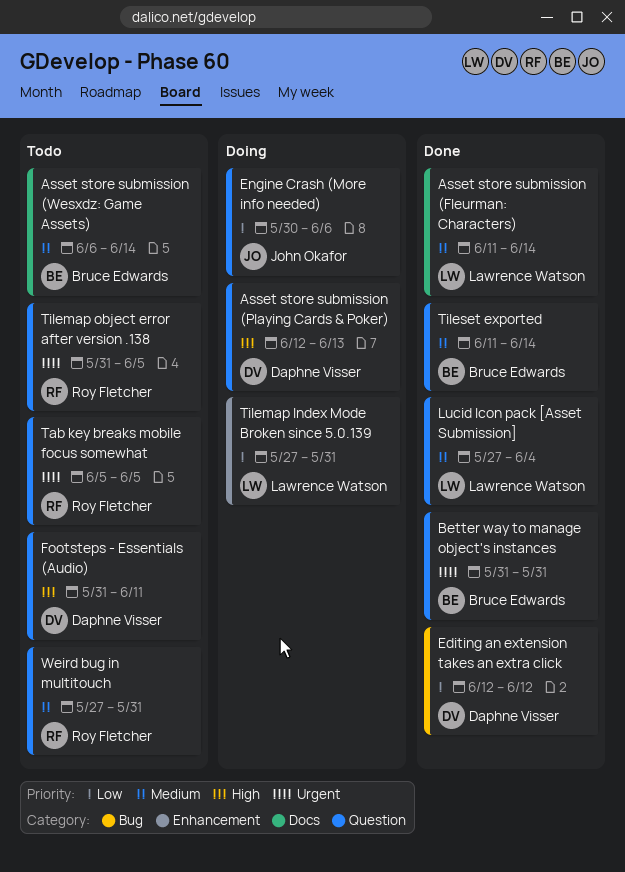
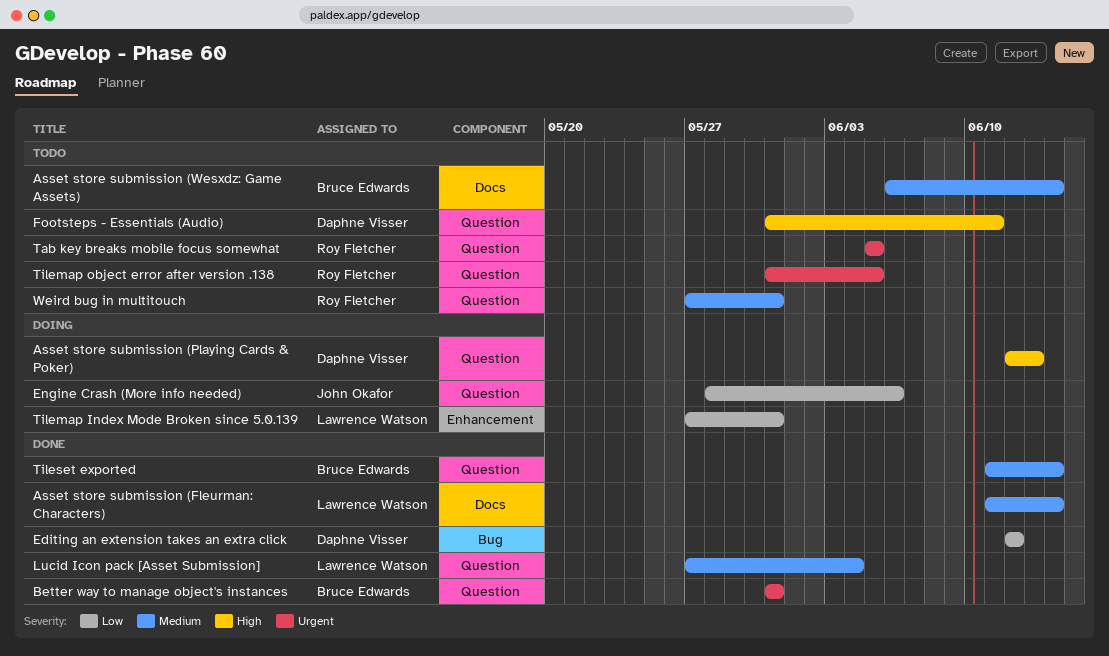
Engine Crash (More info needed), start: May 30 -> May 28

